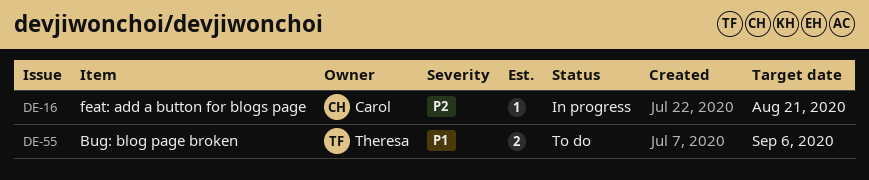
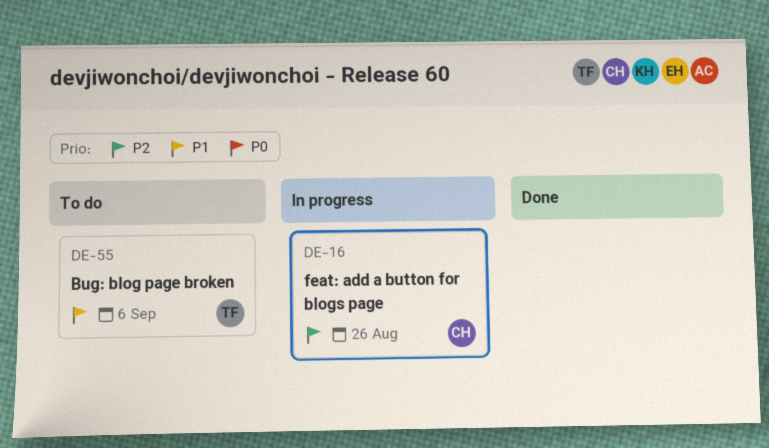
DE-16, due: Aug 21 -> Aug 26

